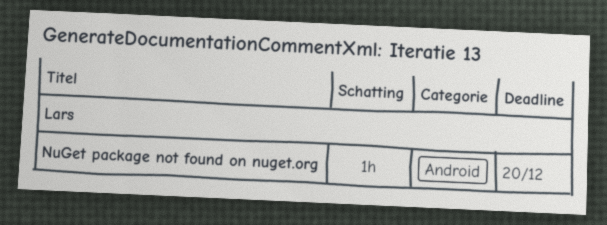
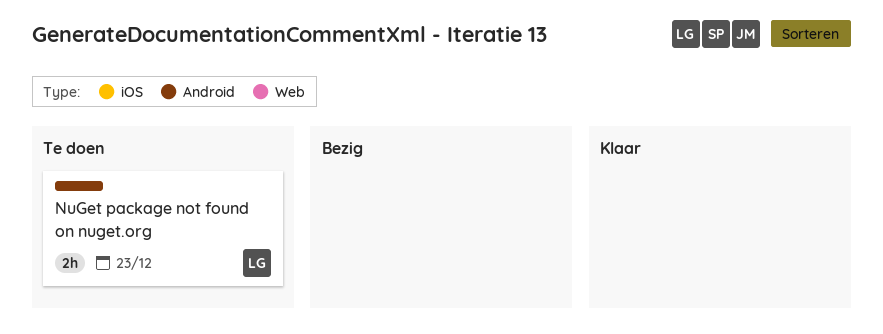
NuGet package not found on nuget.org, estimate: 1h -> 2h
NuGet package not found on nuget.org, due: Dec 20 -> Dec 23

